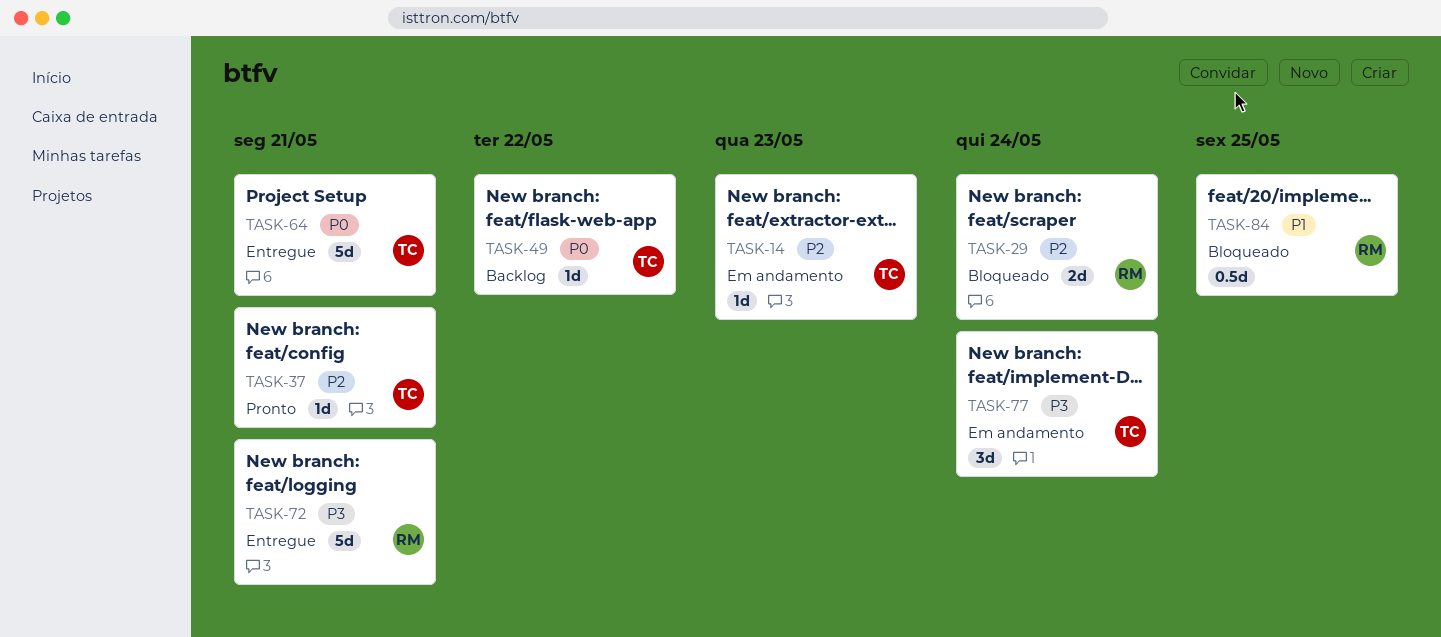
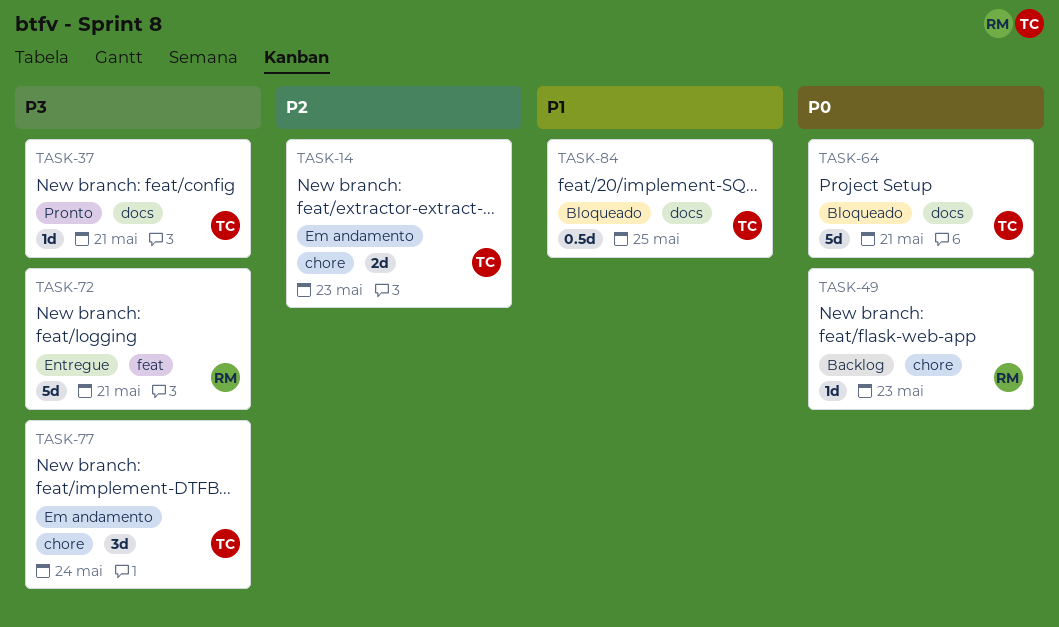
TASK-14, estimate: 1d -> 2d
TASK-29: present -> none
TASK-37, priority: P2 -> P3
TASK-49, owner: TC -> RM
TASK-49, due: May 22 -> May 23
TASK-64, status: Entregue -> Bloqueado
TASK-84, owner: RM -> TC

